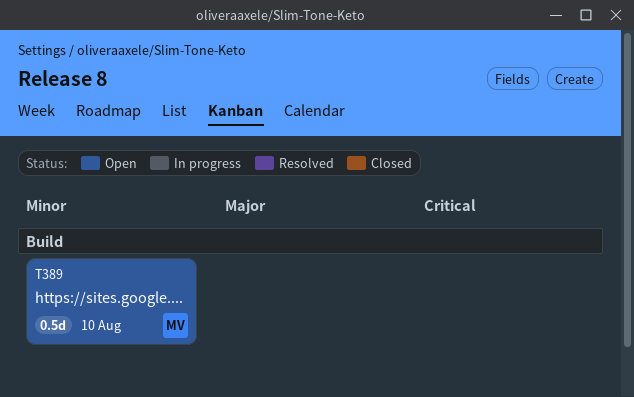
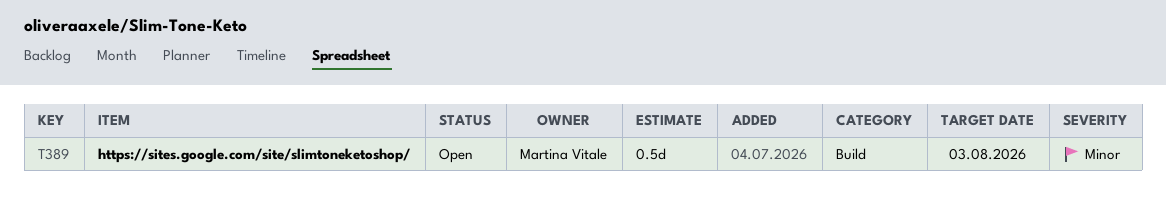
T389, due: Aug 10 -> Aug 3

